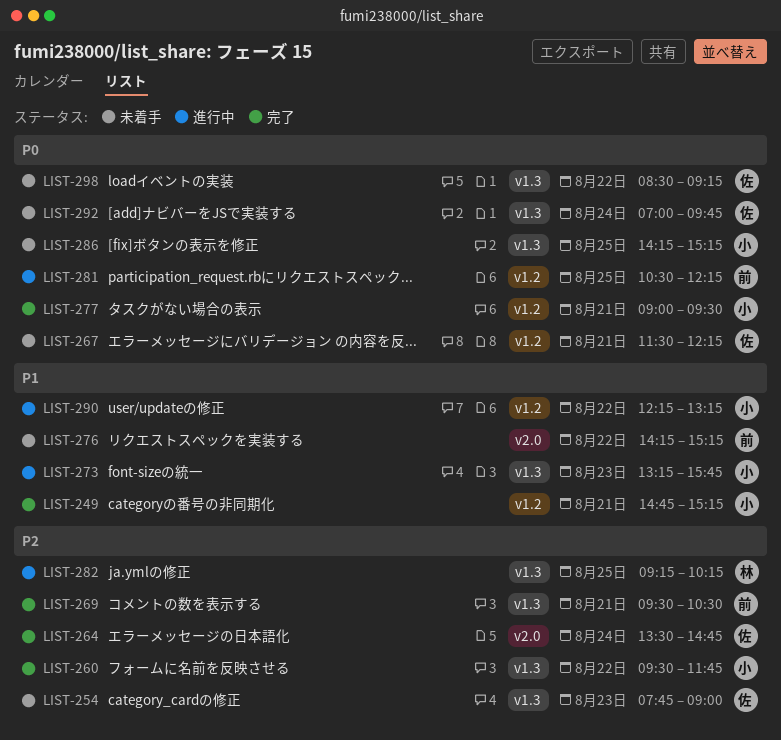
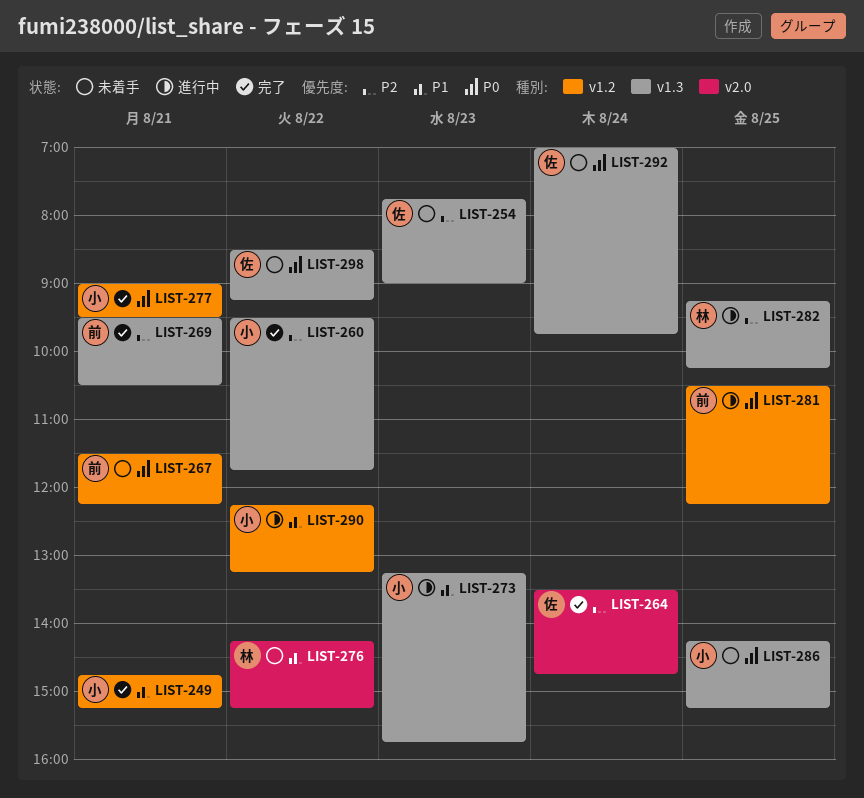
LIST-267, owner: 佐 -> 前
LIST-276, owner: 前 -> 林

